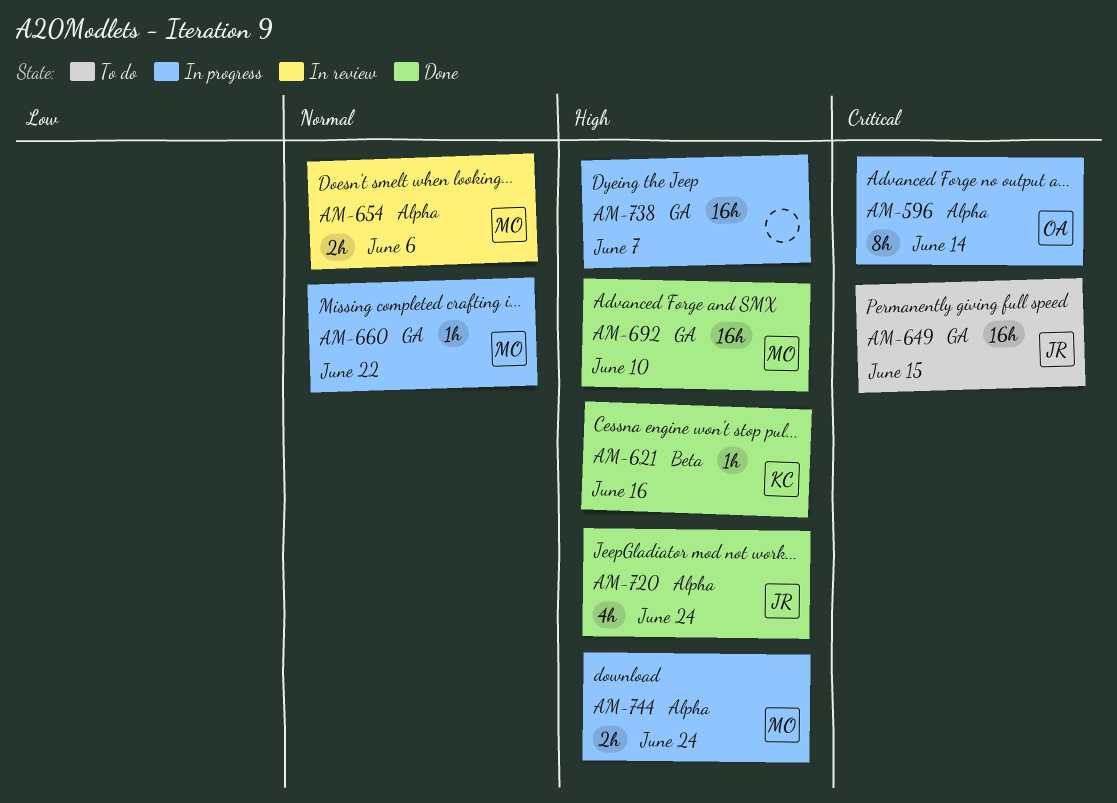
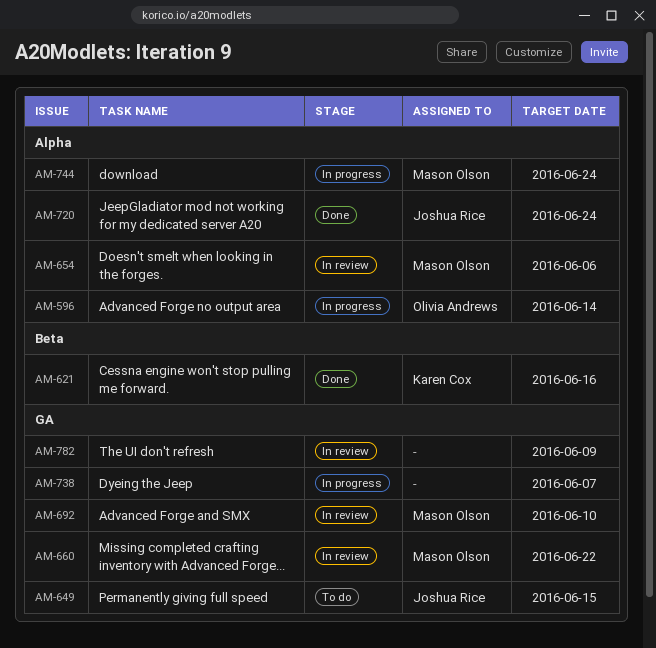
AM-660, status: In progress -> In review
AM-692, status: Done -> In review
AM-782: none -> present

